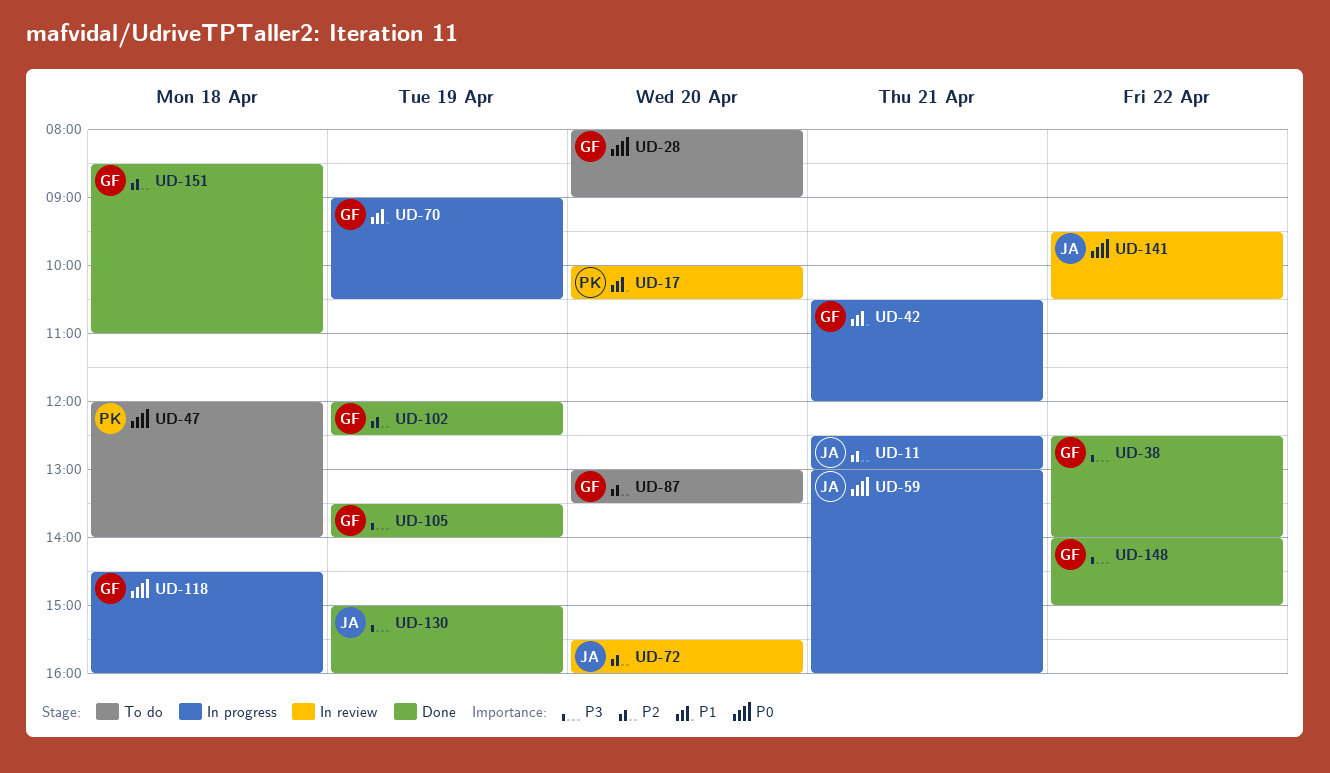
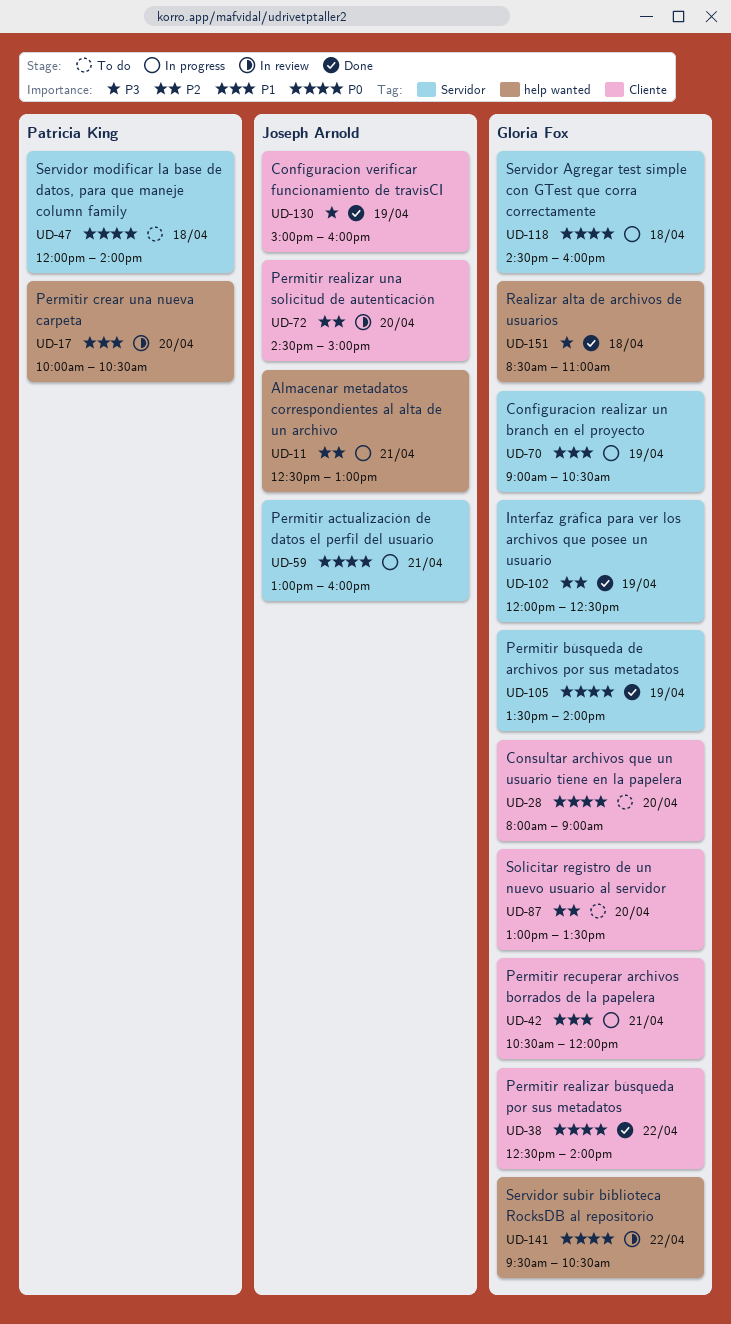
UD-38, priority: P3 -> P0
UD-72, begins: 15:30 -> 14:30
UD-72, ends: 16:00 -> 15:00
UD-105, priority: P3 -> P0
UD-141, owner: Joseph Arnold -> Gloria Fox
UD-148: present -> none
UD-151, priority: P2 -> P3

